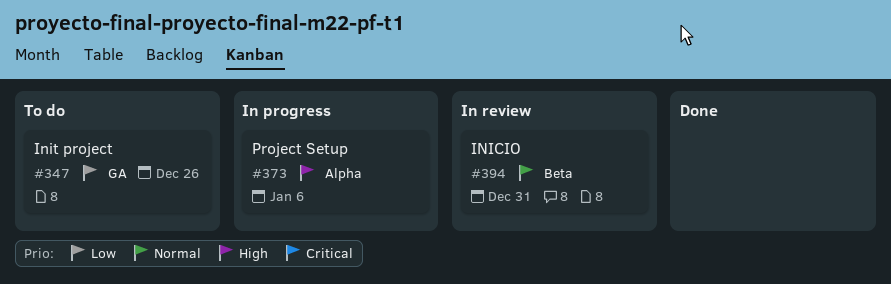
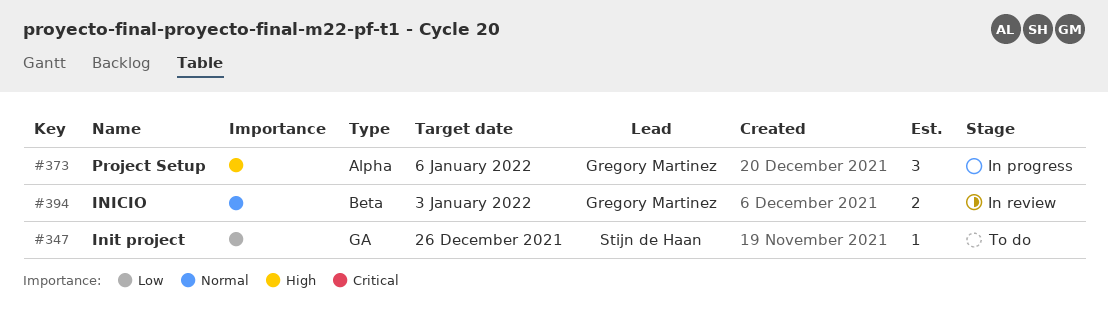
#394, due: Dec 31 -> Jan 3

